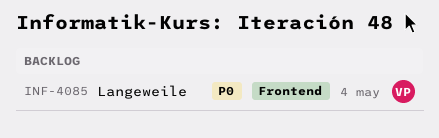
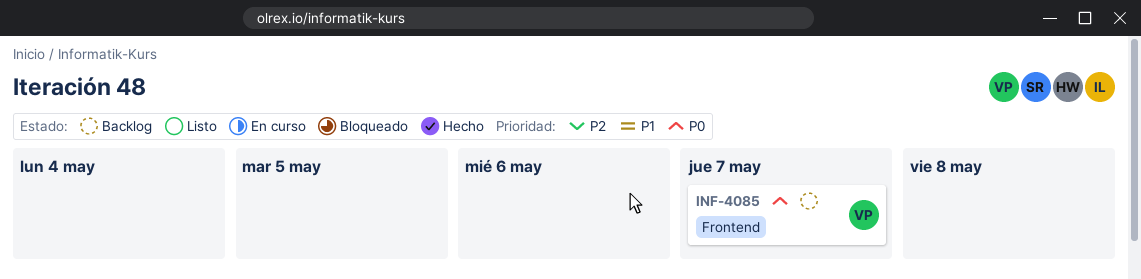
INF-4085, due: May 4 -> May 7

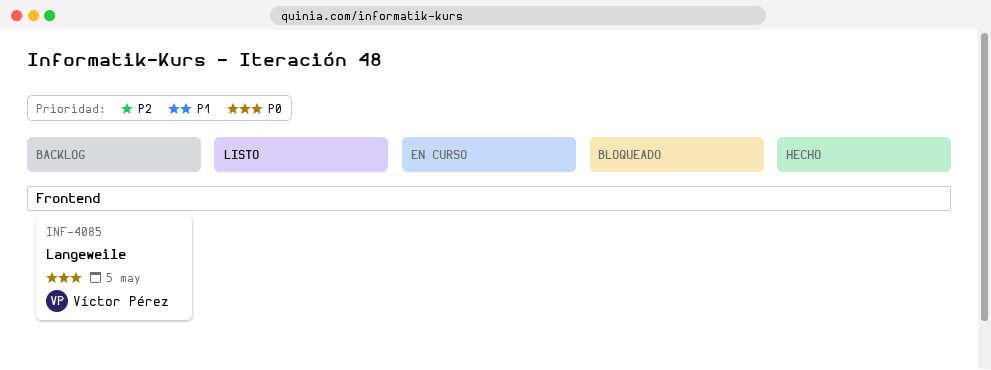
INF-4085, due: May 7 -> May 5

